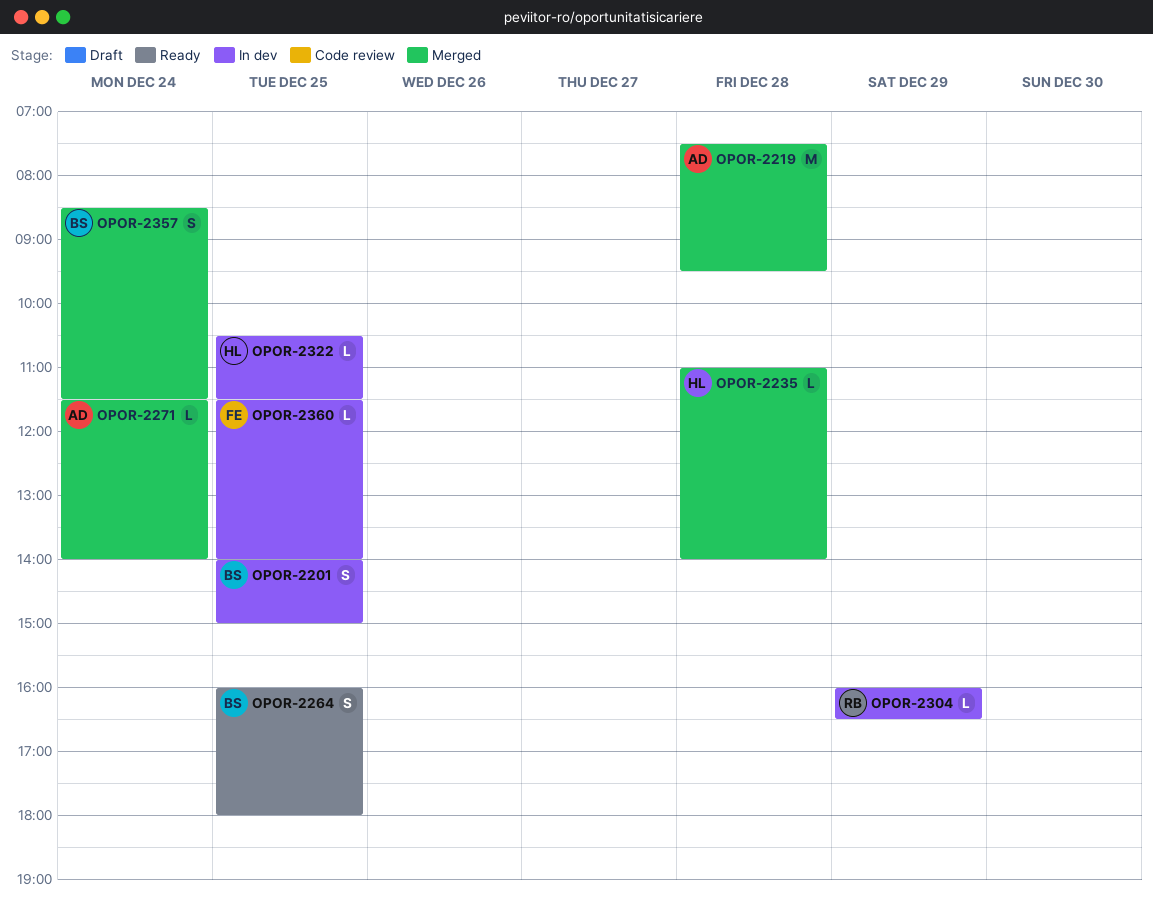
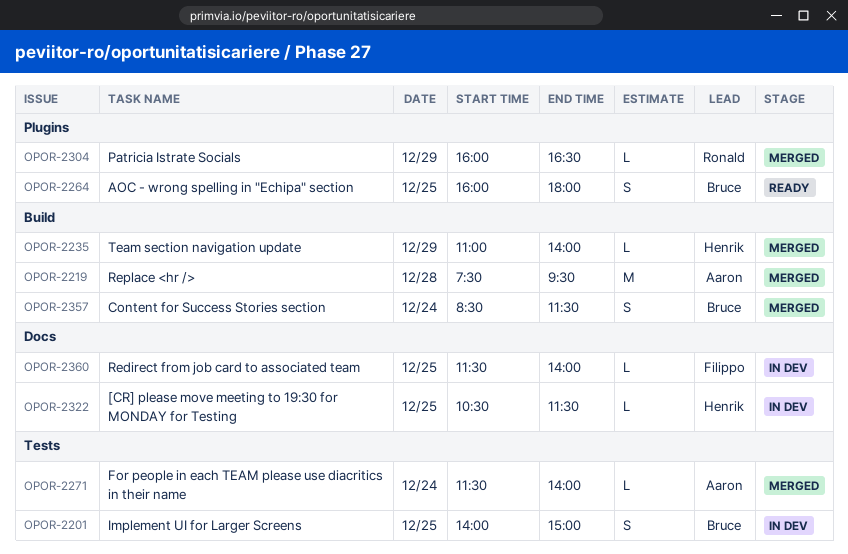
OPOR-2235, day: Dec 28 -> Dec 29
OPOR-2304, status: In dev -> Merged

